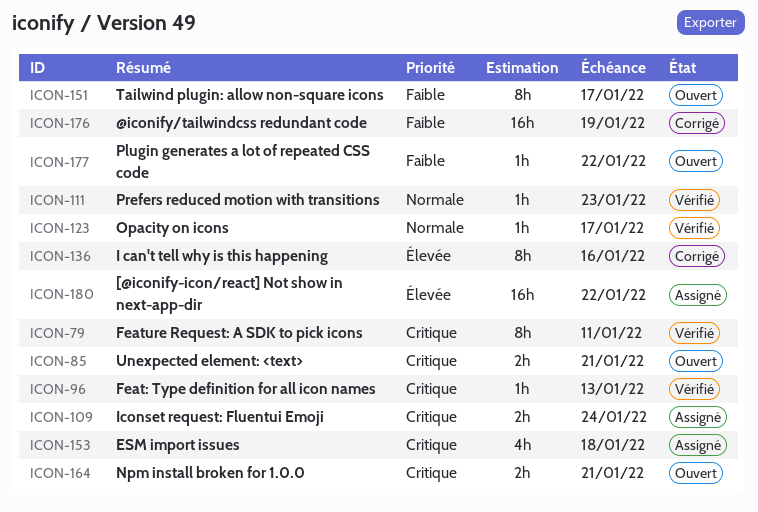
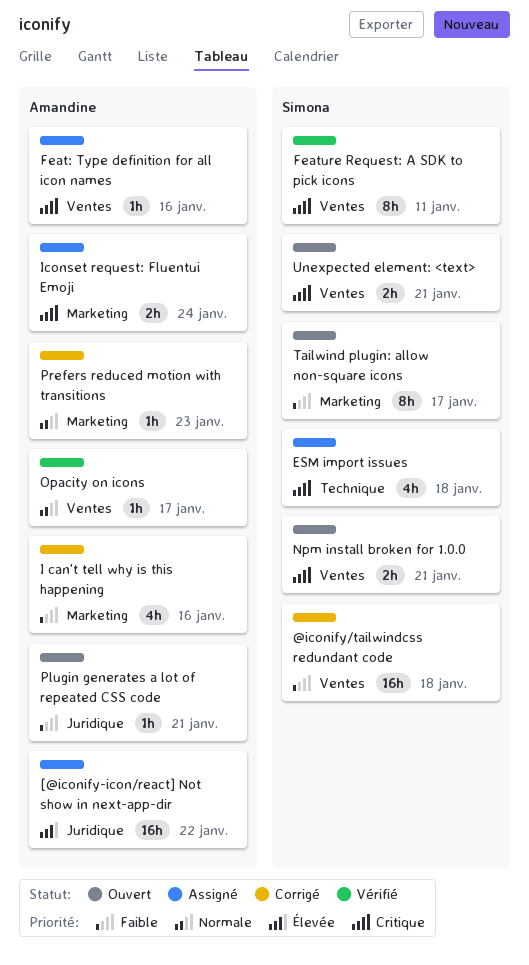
@iconify/tailwindcss redundant code, due: Jan 19 -> Jan 18
Feat: Type definition for all icon names, status: Vérifié -> Assigné
Feat: Type definition for all icon names, due: Jan 13 -> Jan 16
I can't tell why is this happening, priority: Élevée -> Faible
I can't tell why is this happening, estimate: 8h -> 4h
Plugin generates a lot of repeated CSS code, due: Jan 22 -> Jan 21
Prefers reduced motion with transitions, status: Vérifié -> Corrigé

